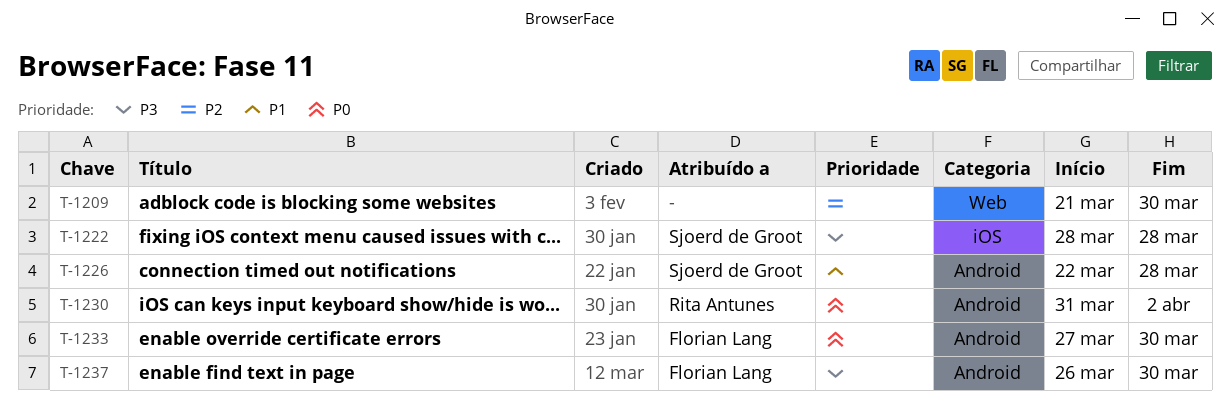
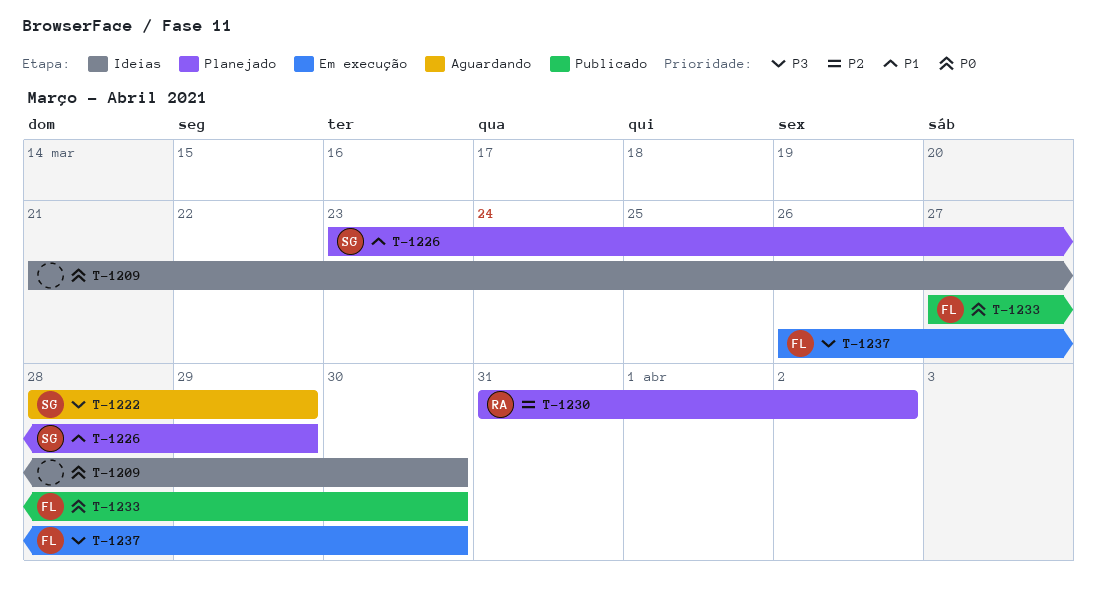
T-1209, priority: P2 -> P0
T-1222, due: Mar 28 -> Mar 29
T-1226, start: Mar 22 -> Mar 23
T-1226, due: Mar 28 -> Mar 29
T-1230, priority: P0 -> P2

